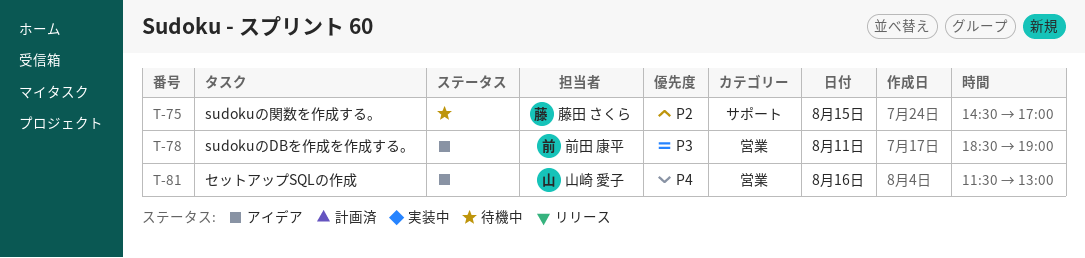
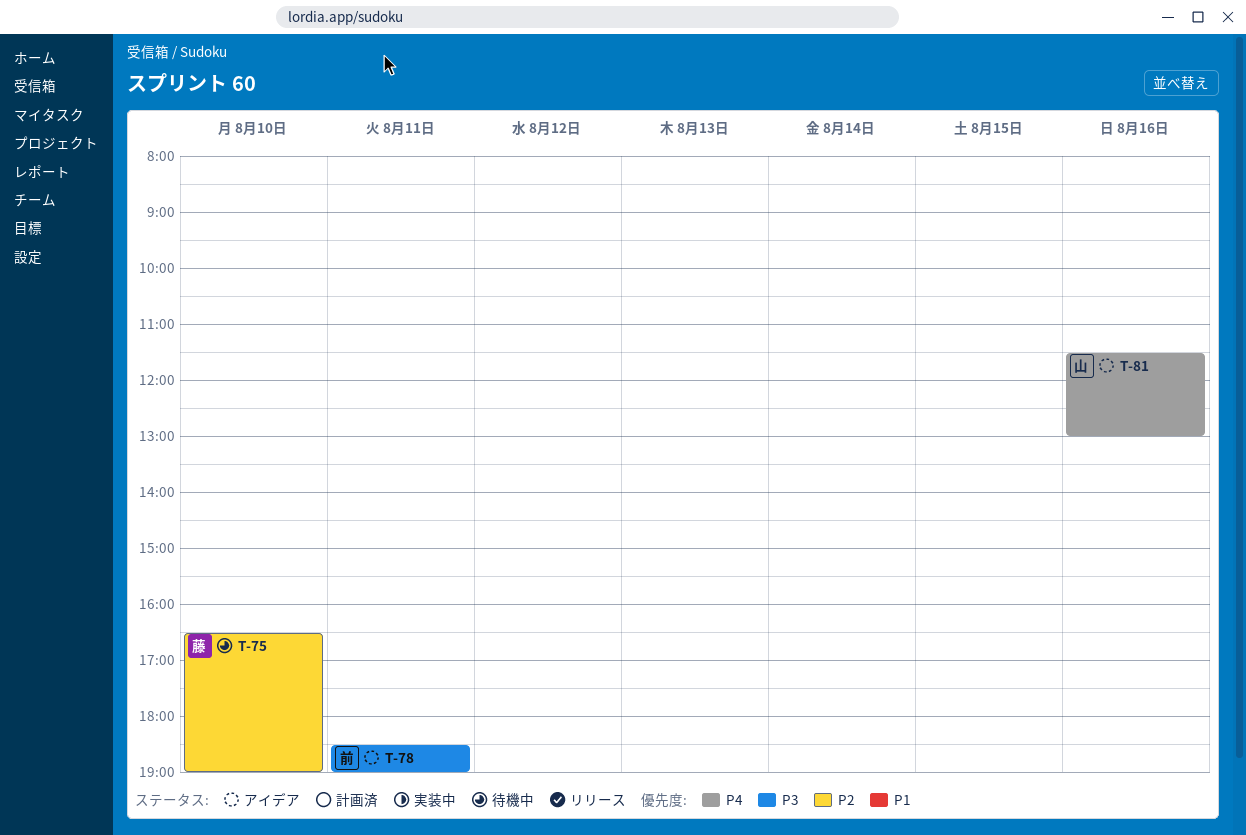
T-75, day: Aug 15 -> Aug 10
T-75, begins: 14:30 -> 16:30
T-75, ends: 17:00 -> 19:00

